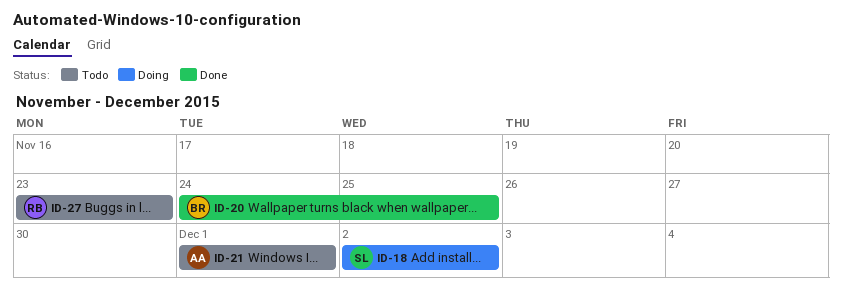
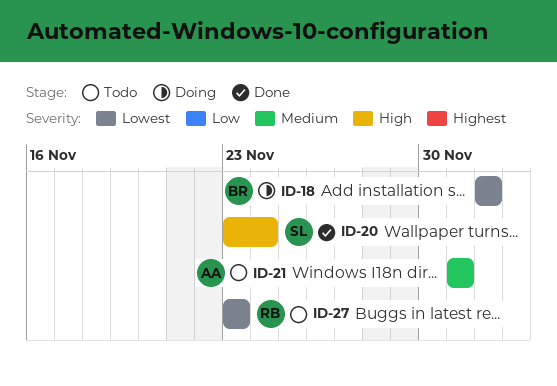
ID-18, owner: SL -> BR
ID-20, owner: BR -> SL
ID-20, start: Nov 24 -> Nov 23
ID-20, due: Nov 25 -> Nov 24

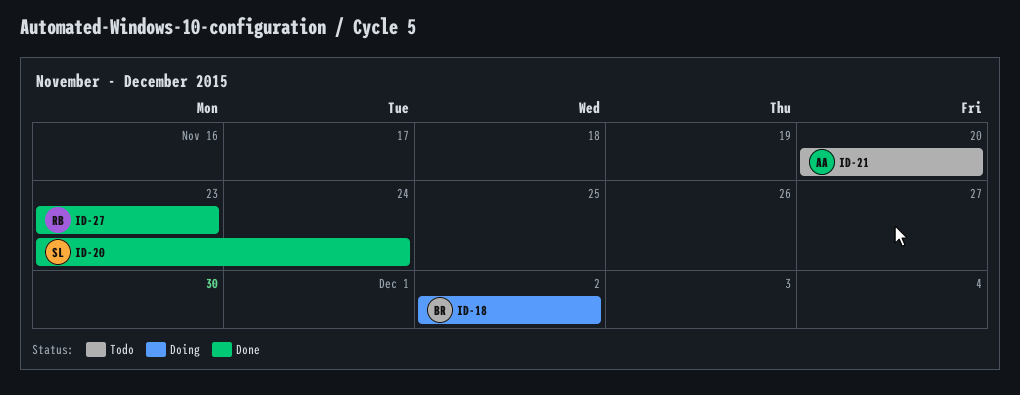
ID-21, start: Dec 1 -> Nov 20
ID-21, due: Dec 1 -> Nov 20
ID-27, status: Todo -> Done

